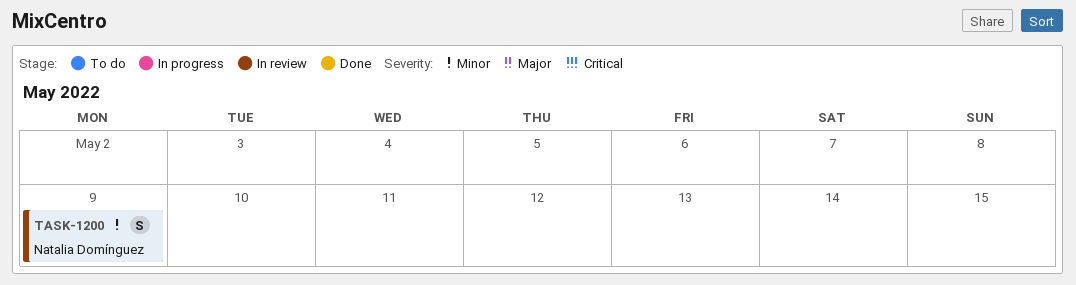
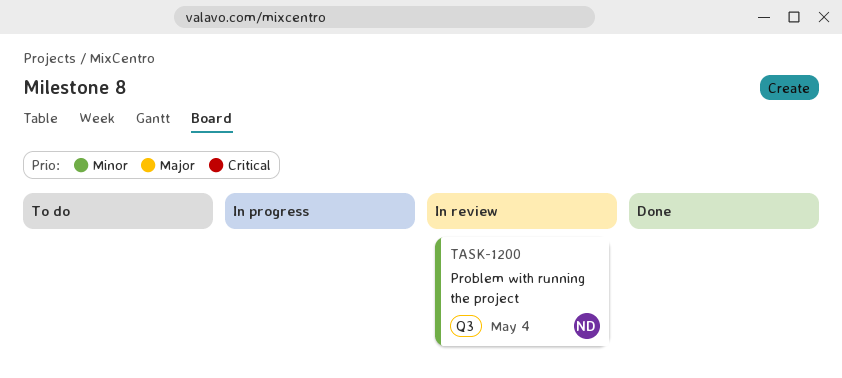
TASK-1200, due: May 9 -> May 4

